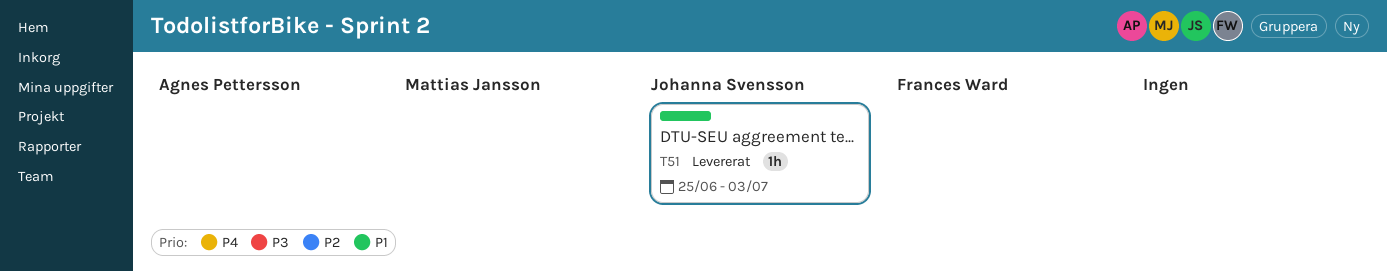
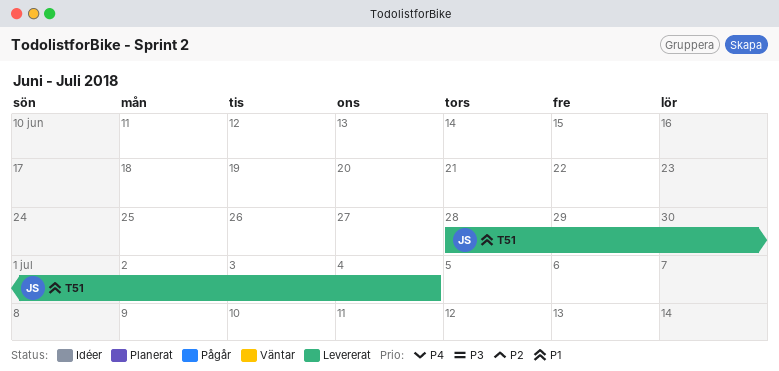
T51, start: Jun 25 -> Jun 28
T51, due: Jul 3 -> Jul 4

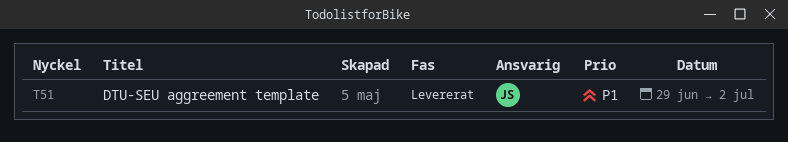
T51, start: Jun 28 -> Jun 29
T51, due: Jul 4 -> Jul 2

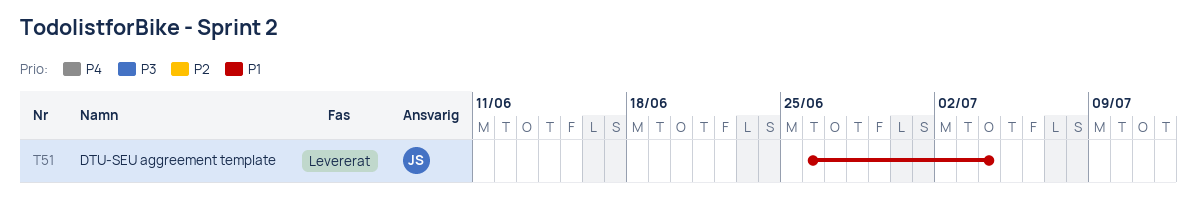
T51, start: Jun 29 -> Jun 26
T51, due: Jul 2 -> Jul 4

